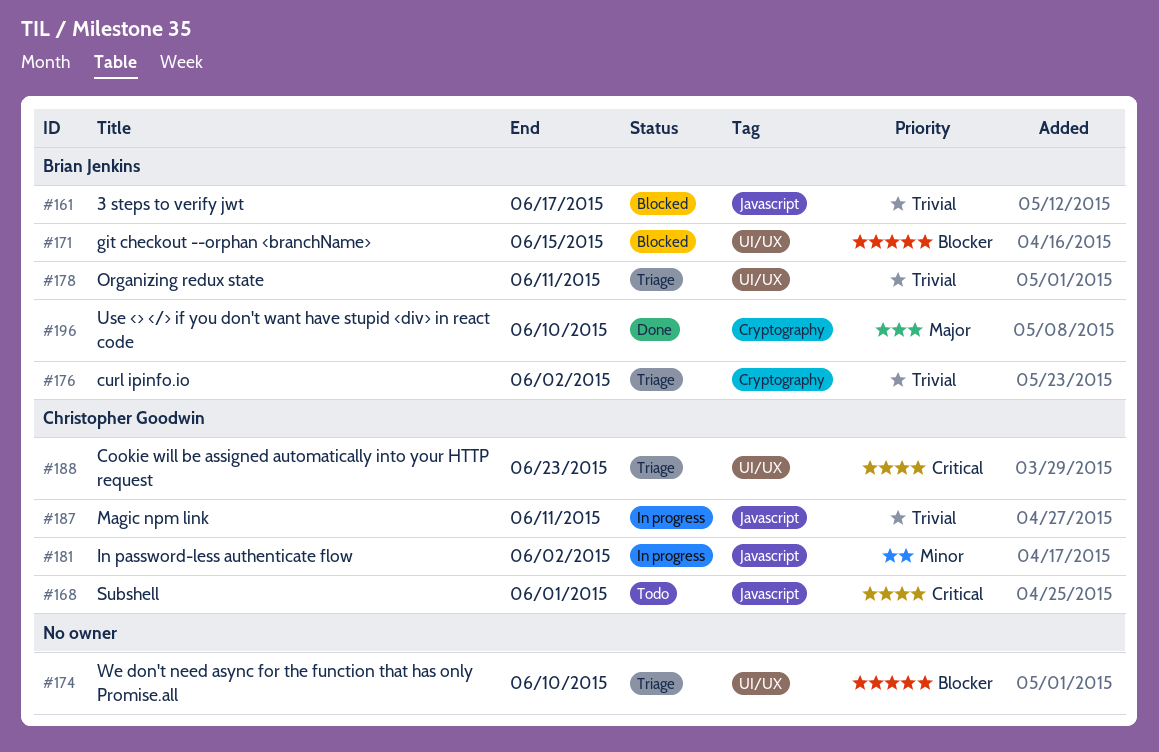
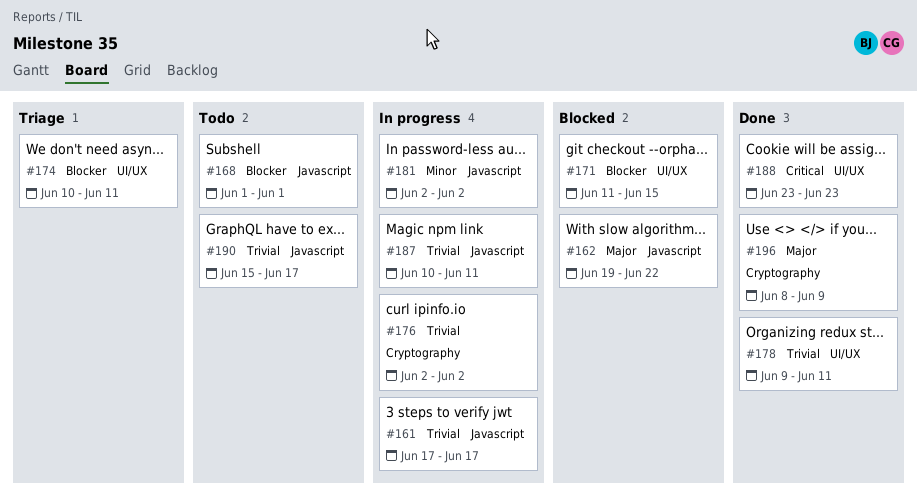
#161, status: Blocked -> In progress
#162: none -> present
#168, priority: Critical -> Blocker
#174, due: Jun 10 -> Jun 11
#176, status: Triage -> In progress
#178, status: Triage -> Done
#188, status: Triage -> Done
#190: none -> present
#196, due: Jun 10 -> Jun 9

